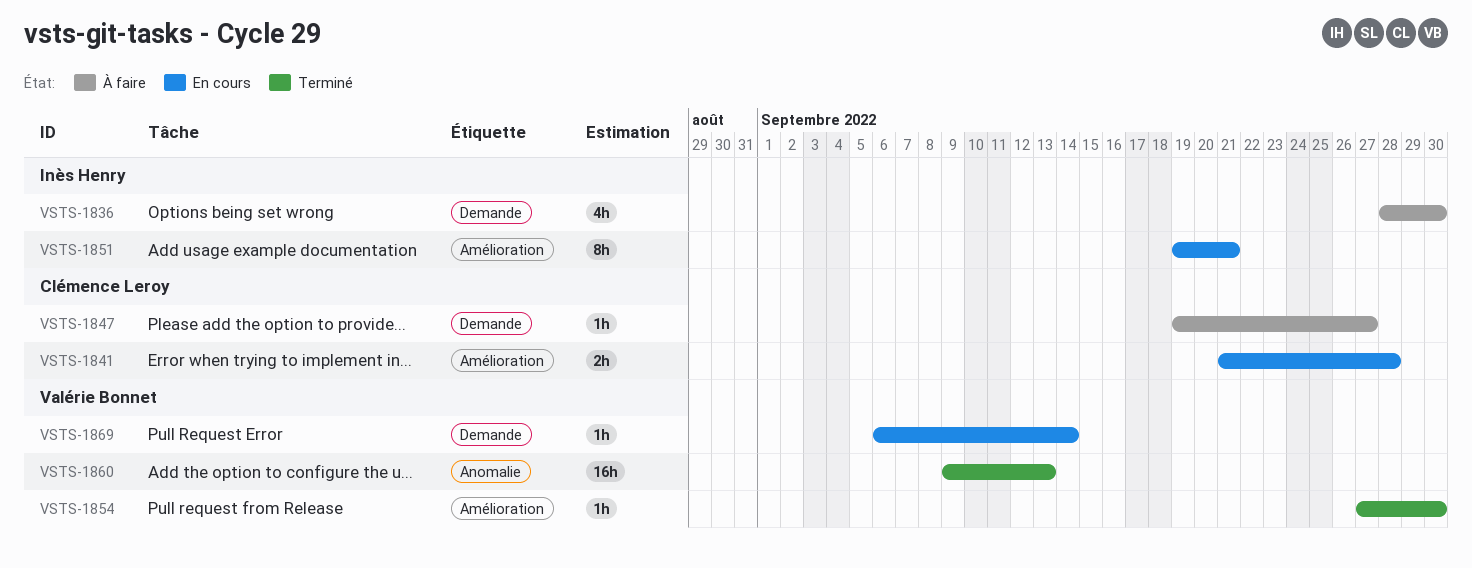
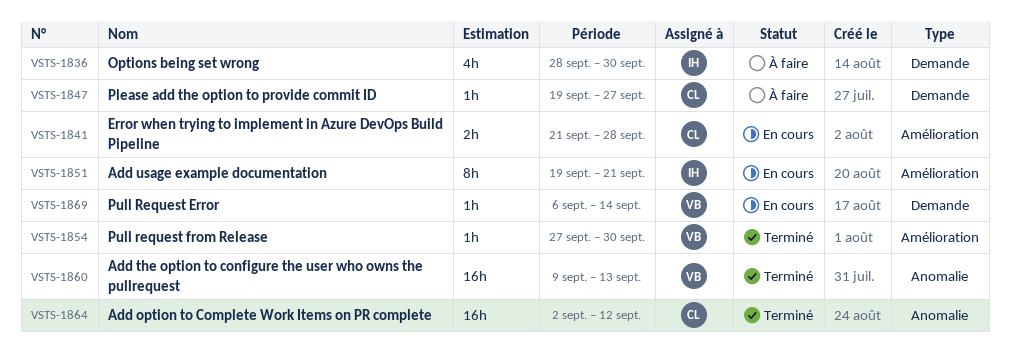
VSTS-1864: none -> present

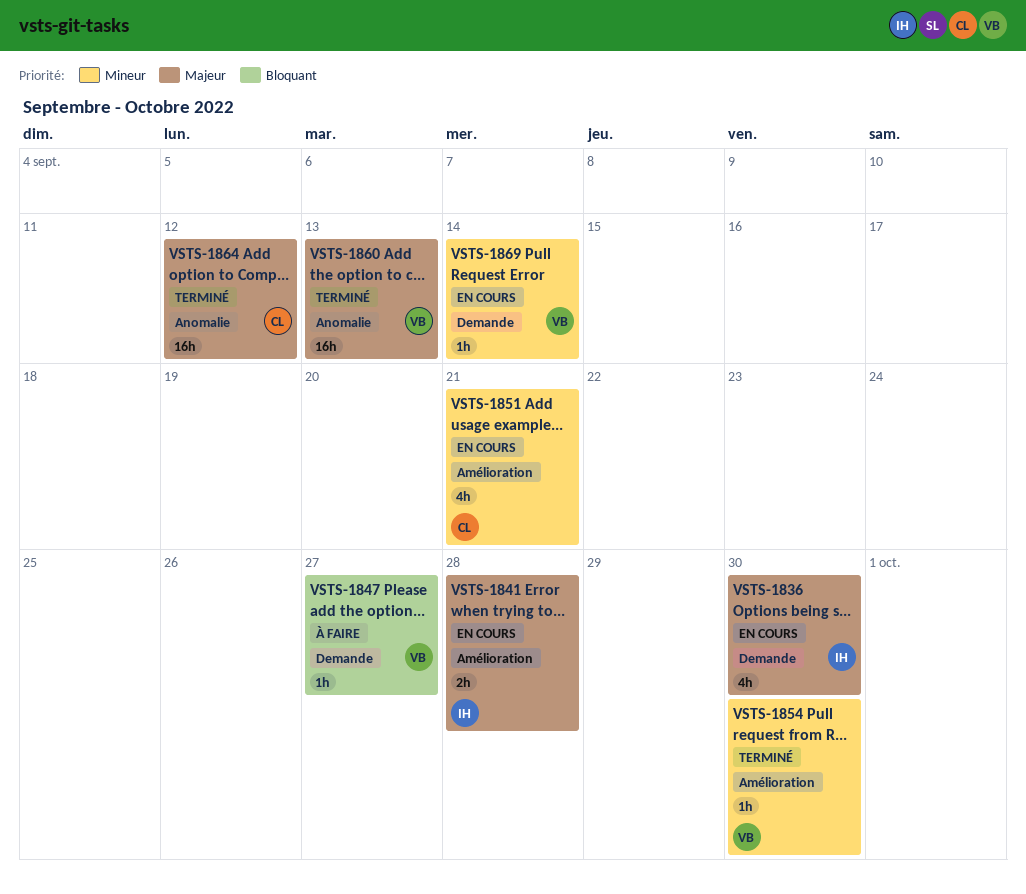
VSTS-1836, status: À faire -> En cours
VSTS-1841, owner: CL -> IH
VSTS-1847, owner: CL -> VB
VSTS-1851, owner: IH -> CL
VSTS-1851, estimate: 8h -> 4h

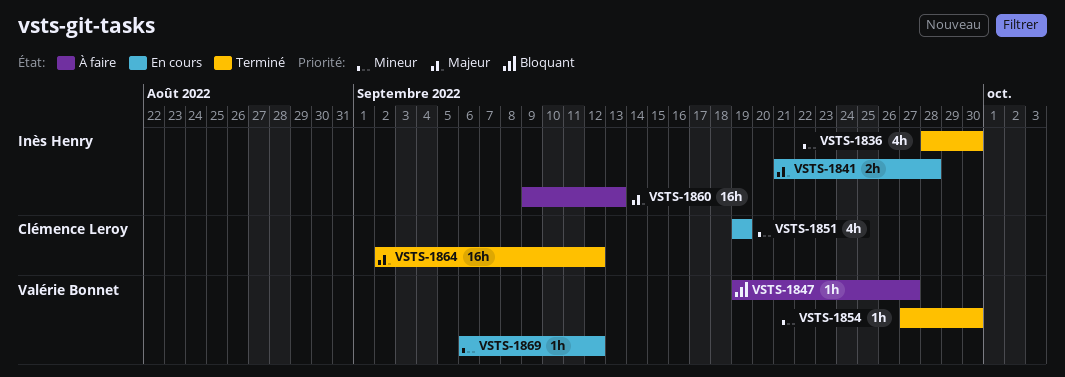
VSTS-1836, status: En cours -> Terminé
VSTS-1836, priority: Majeur -> Mineur
VSTS-1851, due: Sep 21 -> Sep 19
VSTS-1860, status: Terminé -> À faire
VSTS-1860, owner: Valérie Bonnet -> Inès Henry
VSTS-1869, due: Sep 14 -> Sep 12

